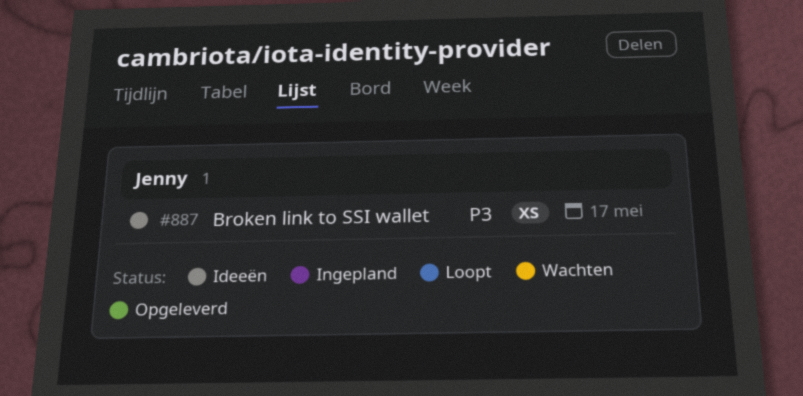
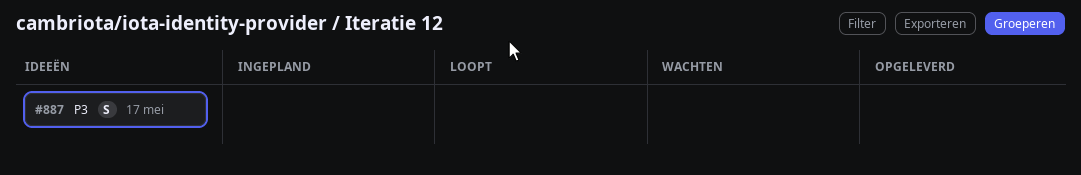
#887, estimate: XS -> S

